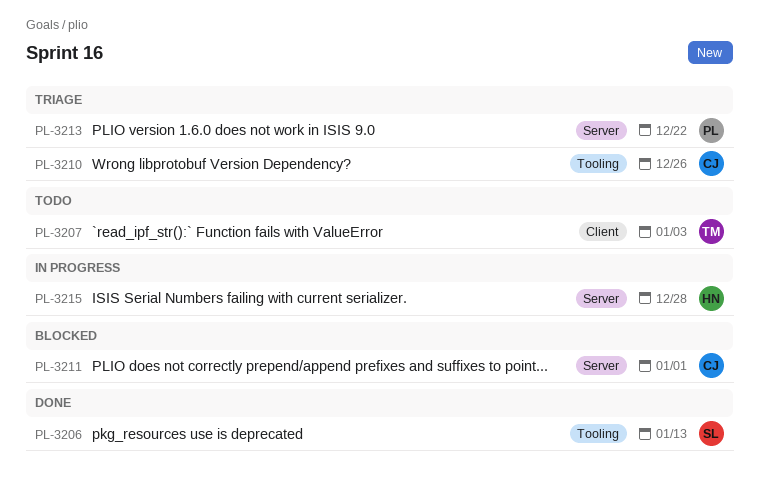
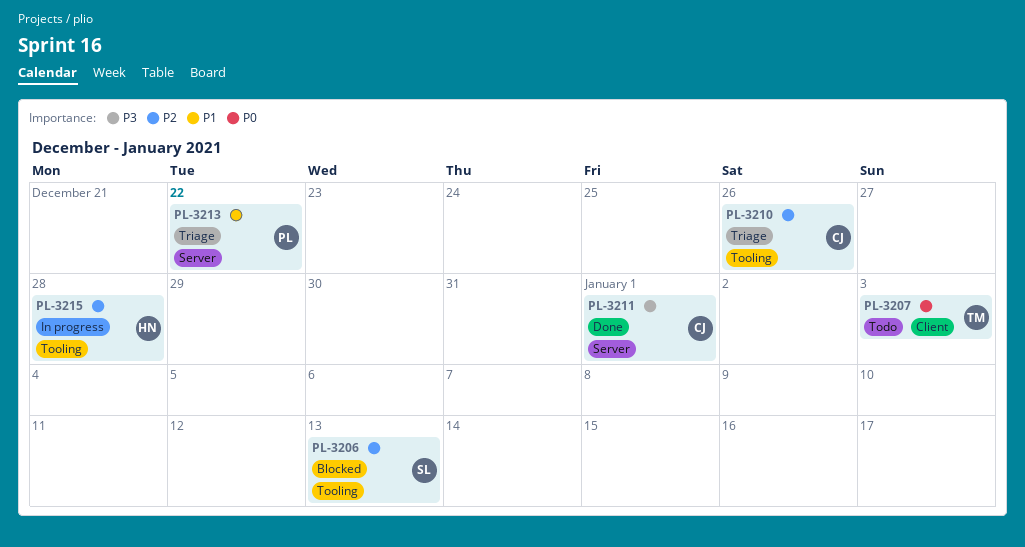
PL-3206, status: Done -> Blocked
PL-3211, status: Blocked -> Done
PL-3215, label: Server -> Tooling

